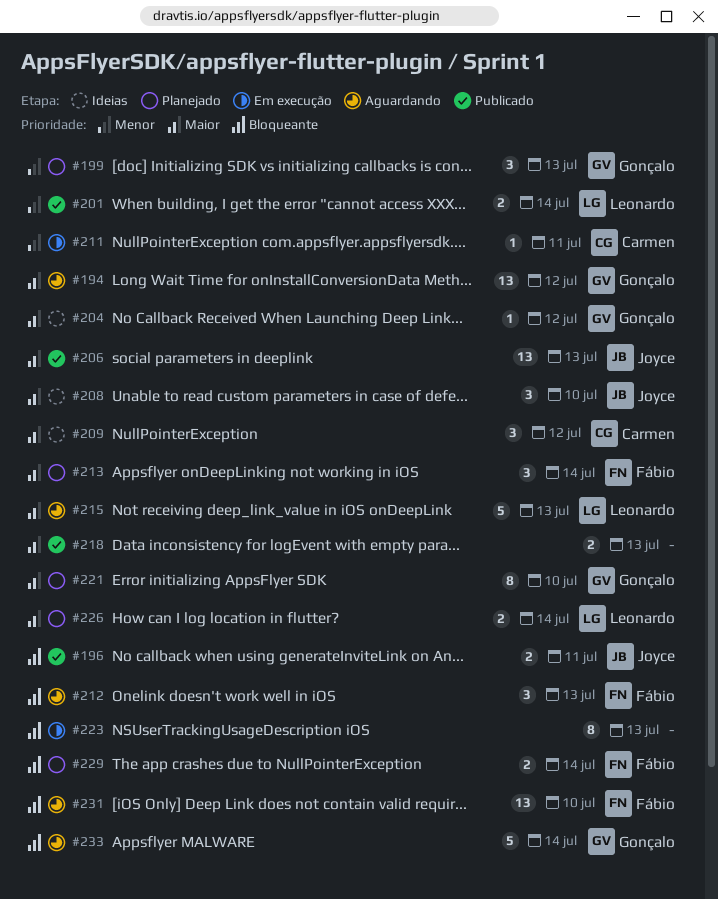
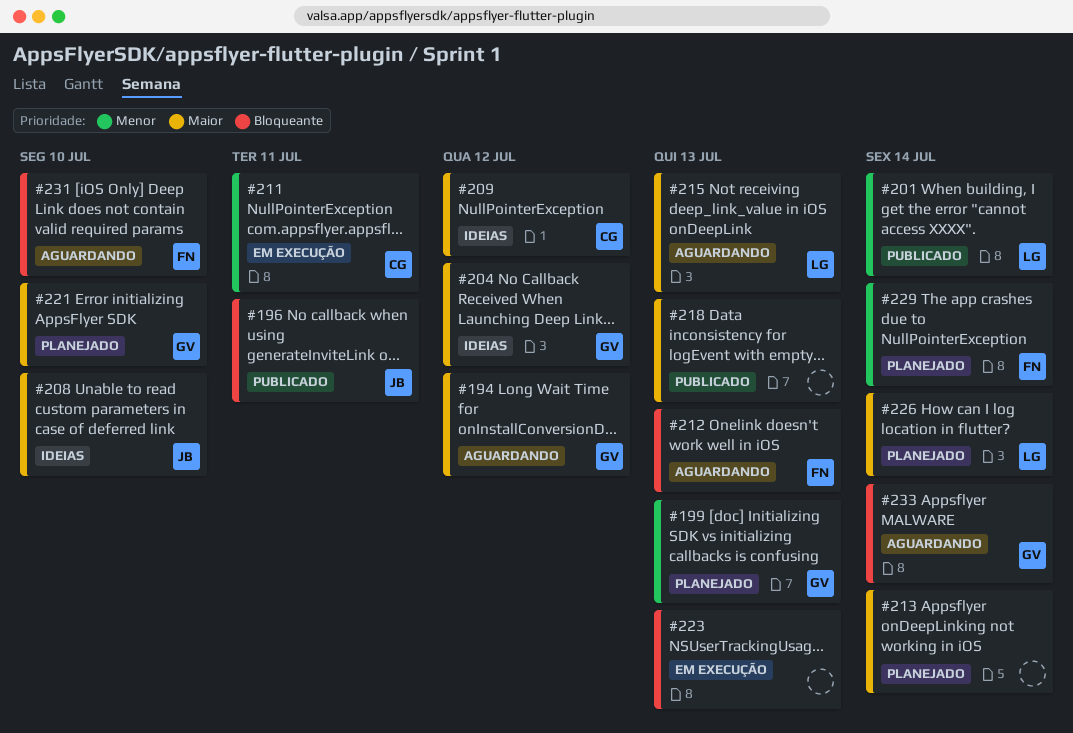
#206: present -> none
#213, owner: Fábio -> none
#229, priority: Bloqueante -> Menor

